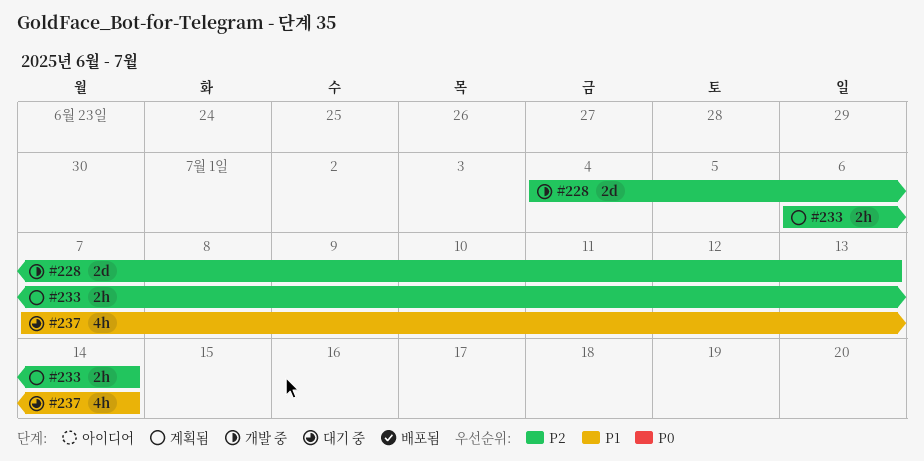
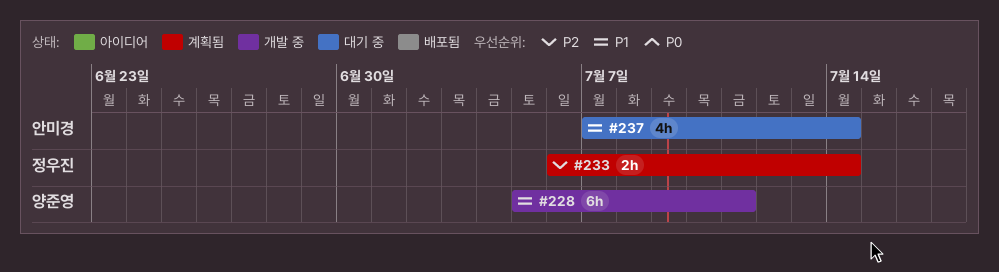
#228, priority: P2 -> P1
#228, estimate: 2d -> 6h
#228, start: Jul 4 -> Jul 5
#228, due: Jul 13 -> Jul 11

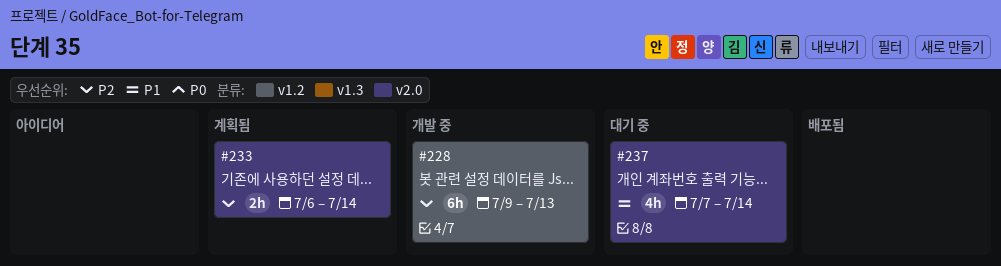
#228, priority: P1 -> P2
#228, start: Jul 5 -> Jul 9
#228, due: Jul 11 -> Jul 13

